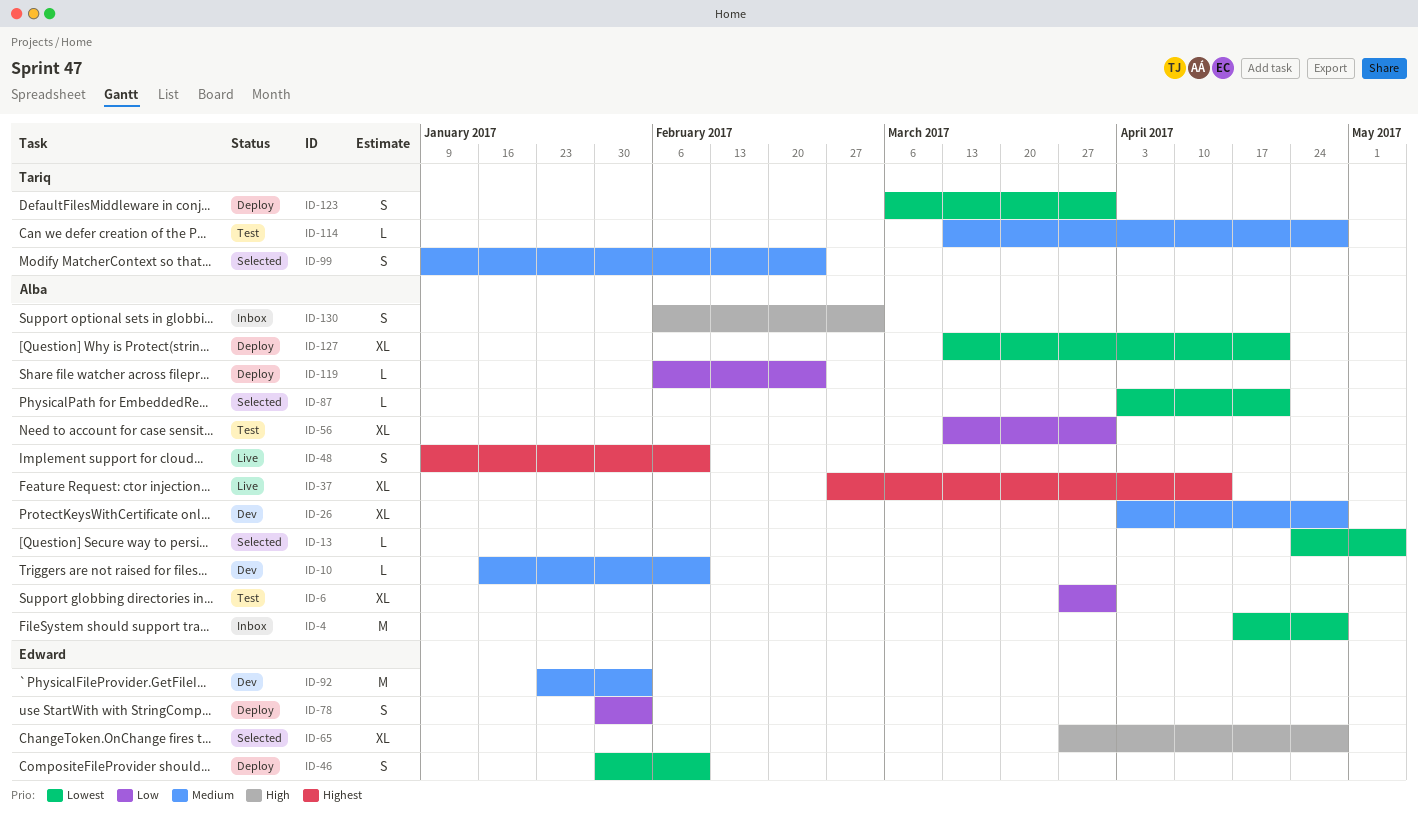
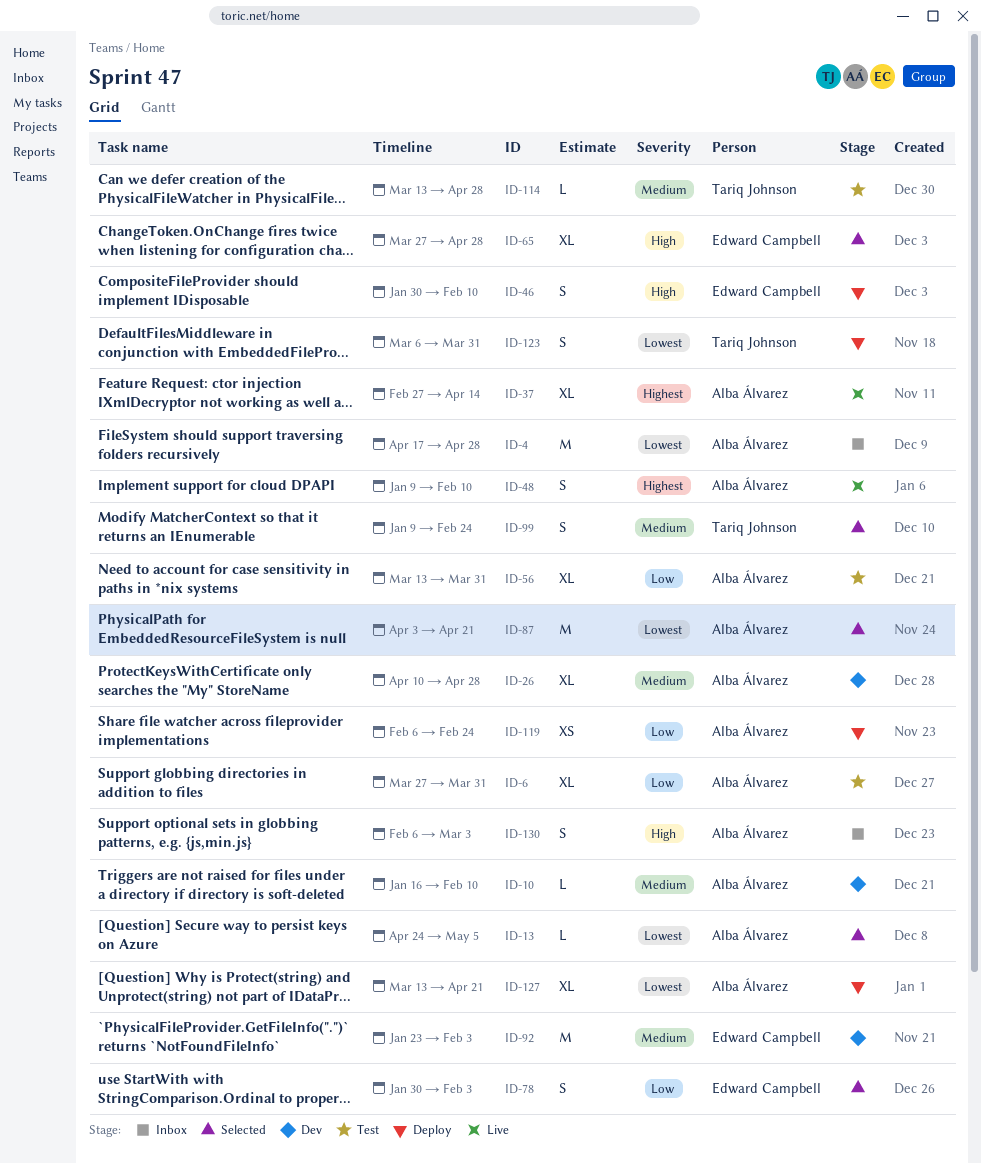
ID-26, start: Apr 3 -> Apr 10
ID-46, priority: Lowest -> High
ID-78, status: Deploy -> Selected
ID-87, estimate: L -> M
ID-119, estimate: L -> XS

